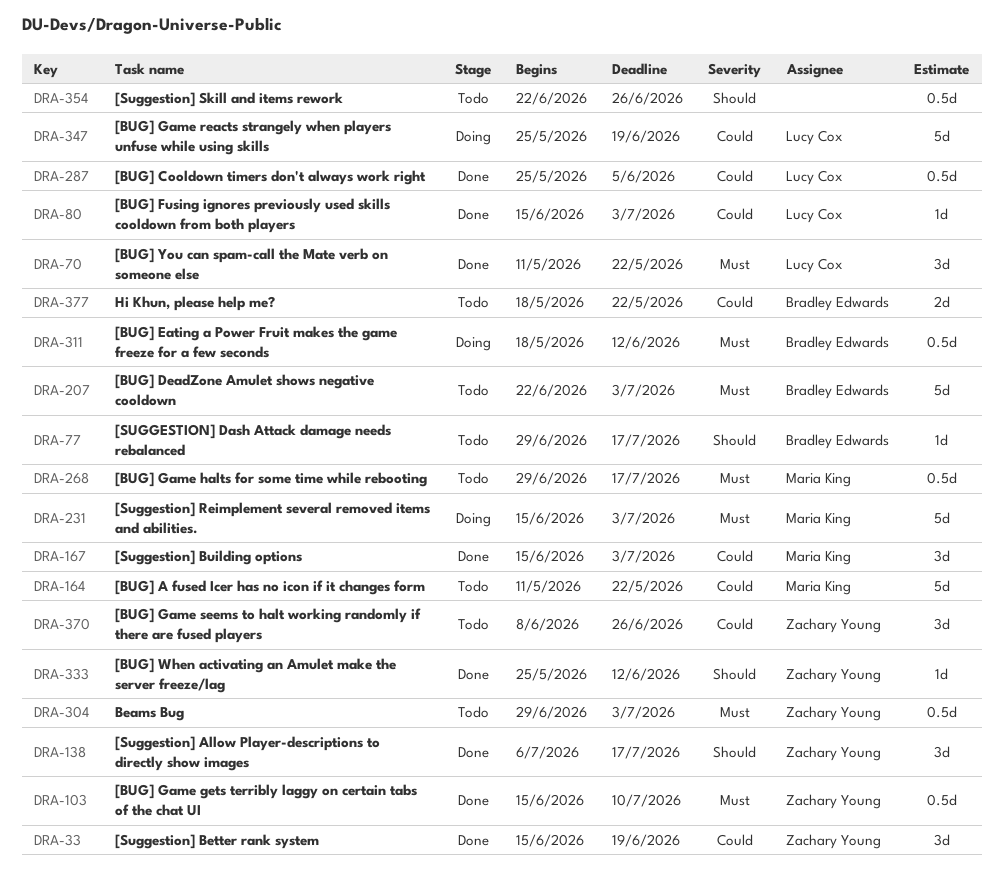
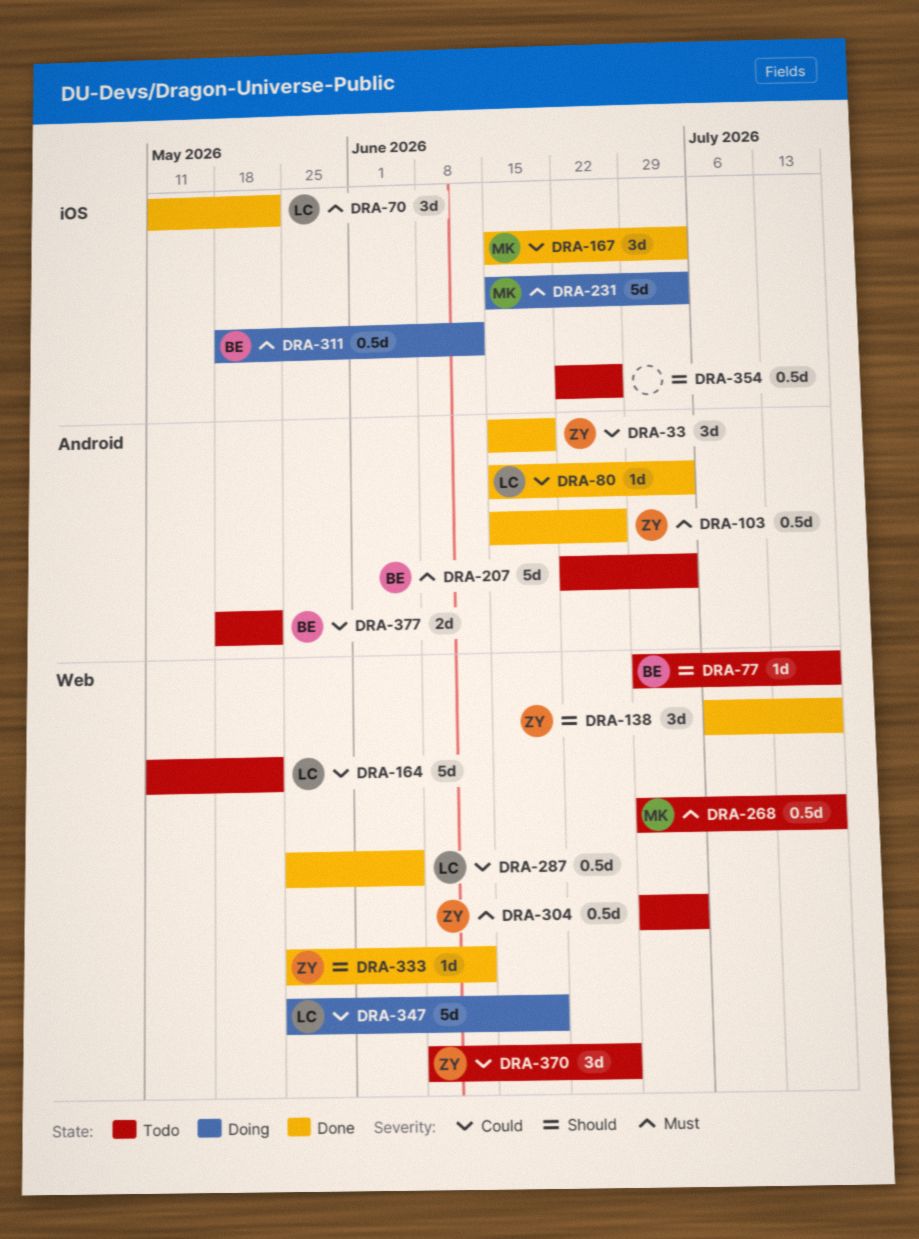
DRA-103, due: Jul 10 -> Jun 26
DRA-164, owner: Maria King -> Lucy Cox

